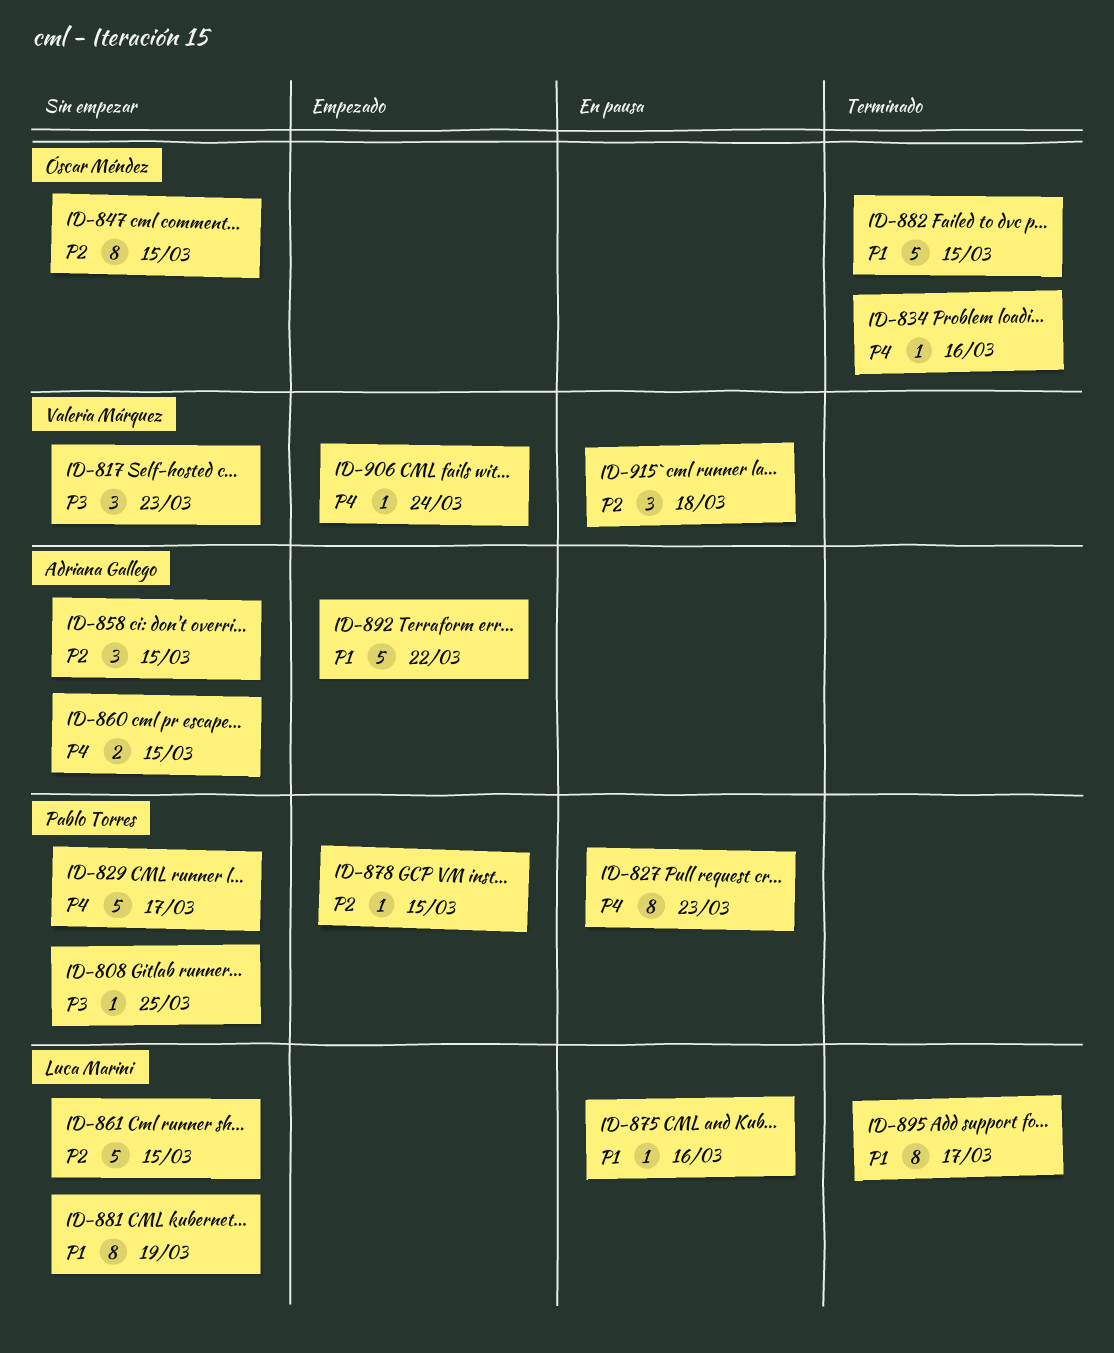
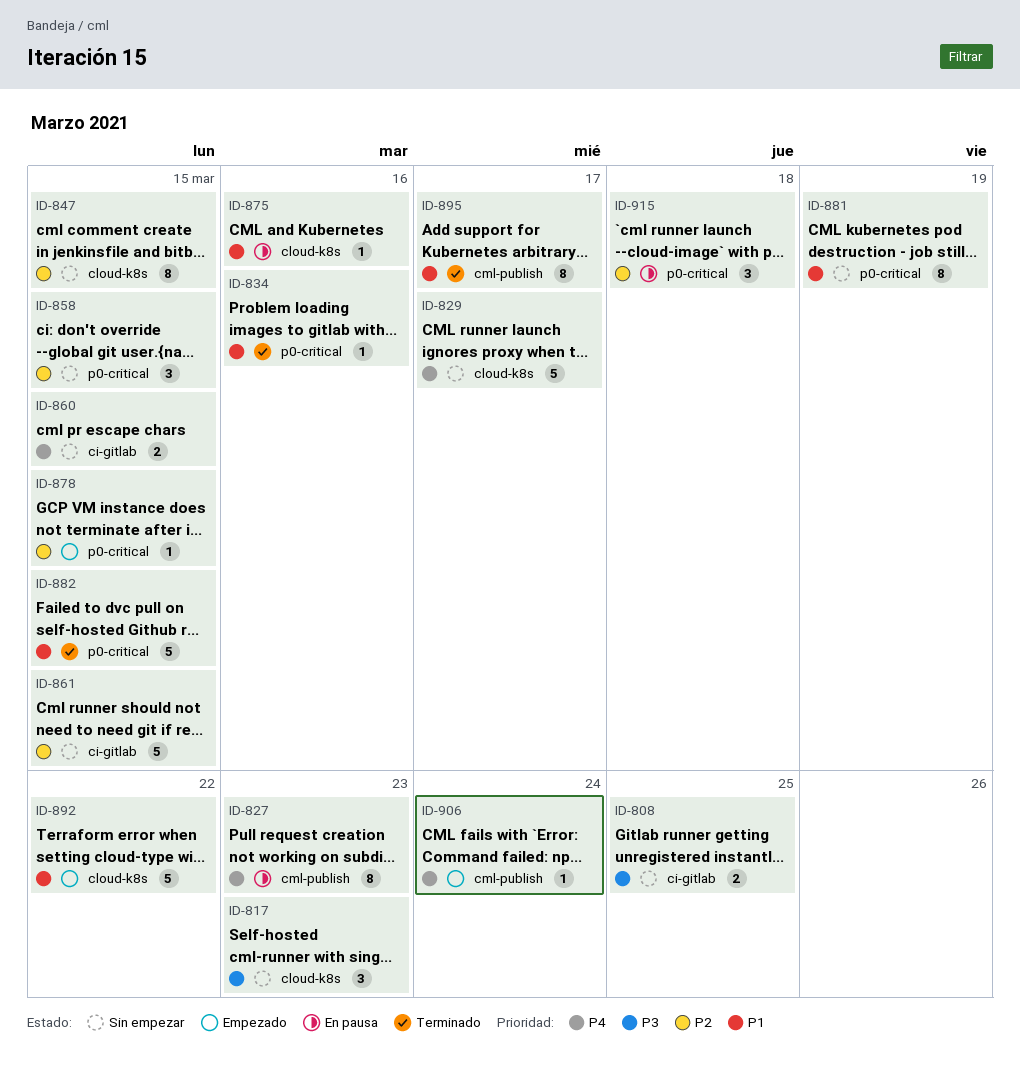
ID-808, estimate: 1 -> 2
ID-834, priority: P4 -> P1

